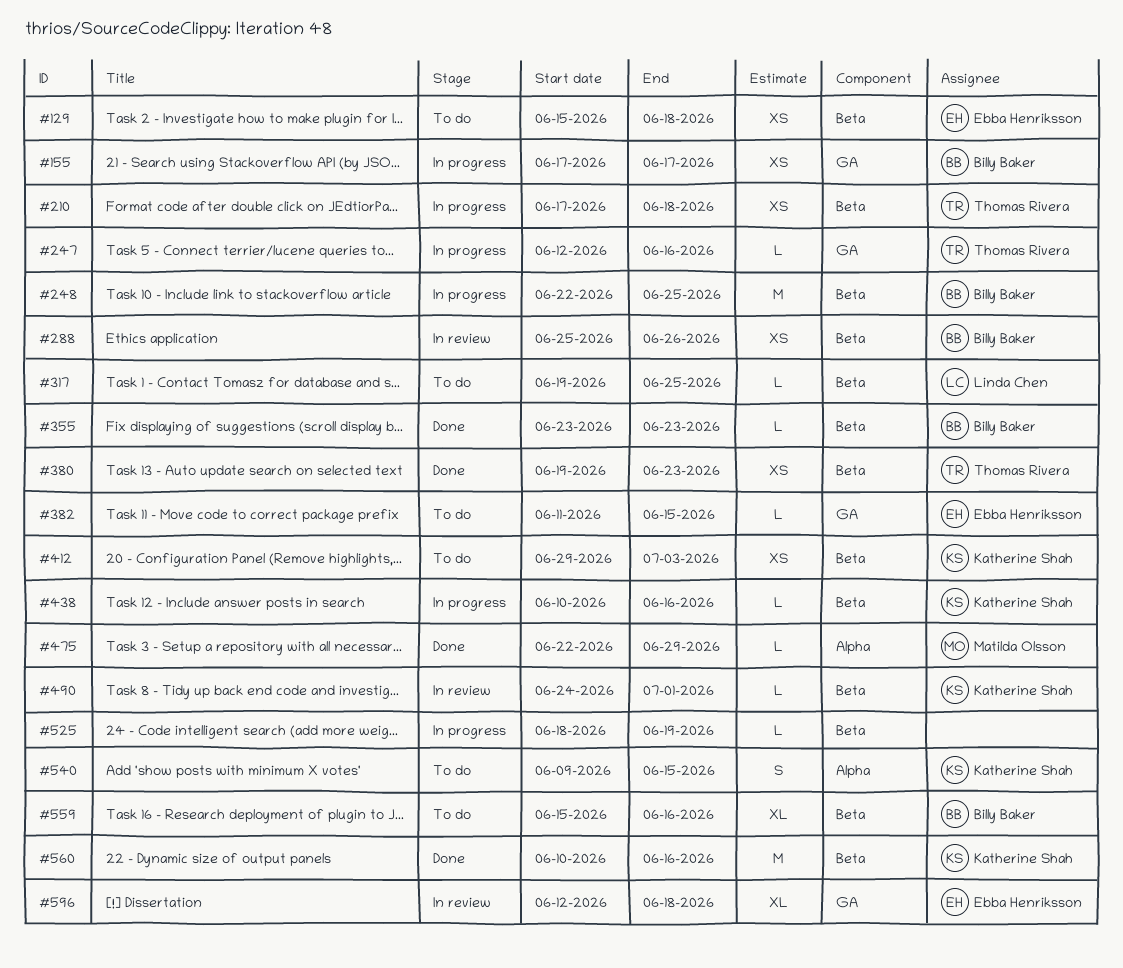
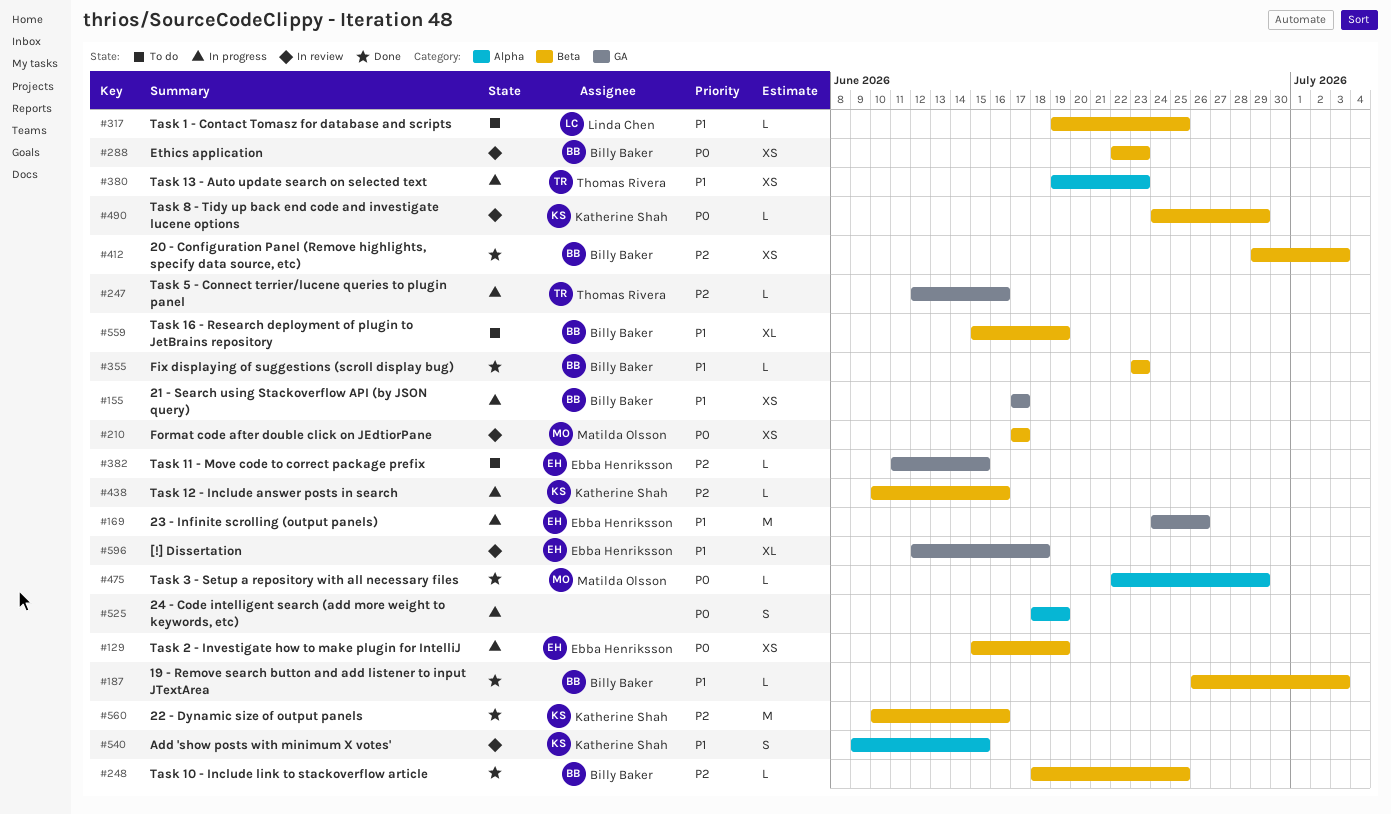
#129, status: To do -> In progress
#129, due: Jun 18 -> Jun 19
#169: none -> present
#187: none -> present
#210, status: In progress -> In review
#210, owner: Thomas Rivera -> Matilda Olsson
#210, due: Jun 18 -> Jun 17
#248, status: In progress -> Done
#248, estimate: M -> L
#248, start: Jun 22 -> Jun 18
#288, start: Jun 25 -> Jun 22
#288, due: Jun 26 -> Jun 23
#380, status: Done -> In progress
#380, label: Beta -> Alpha
#412, status: To do -> Done
#412, owner: Katherine Shah -> Billy Baker
#490, due: Jul 1 -> Jun 29
#525, label: Beta -> Alpha
#525, estimate: L -> S
#540, status: To do -> In review
#559, due: Jun 16 -> Jun 19

